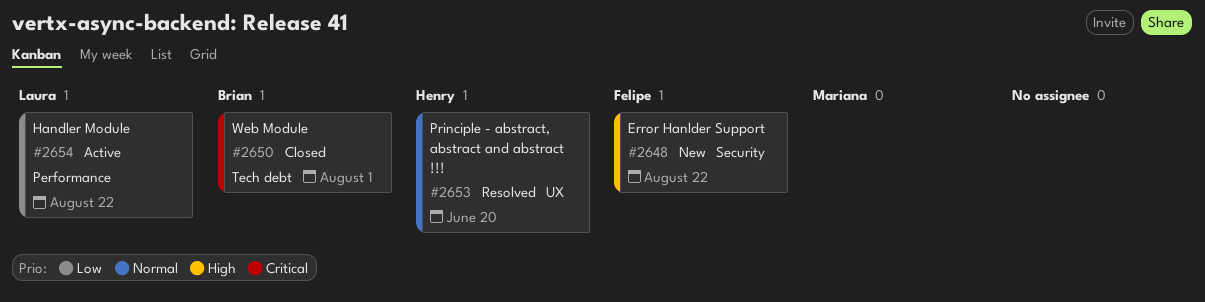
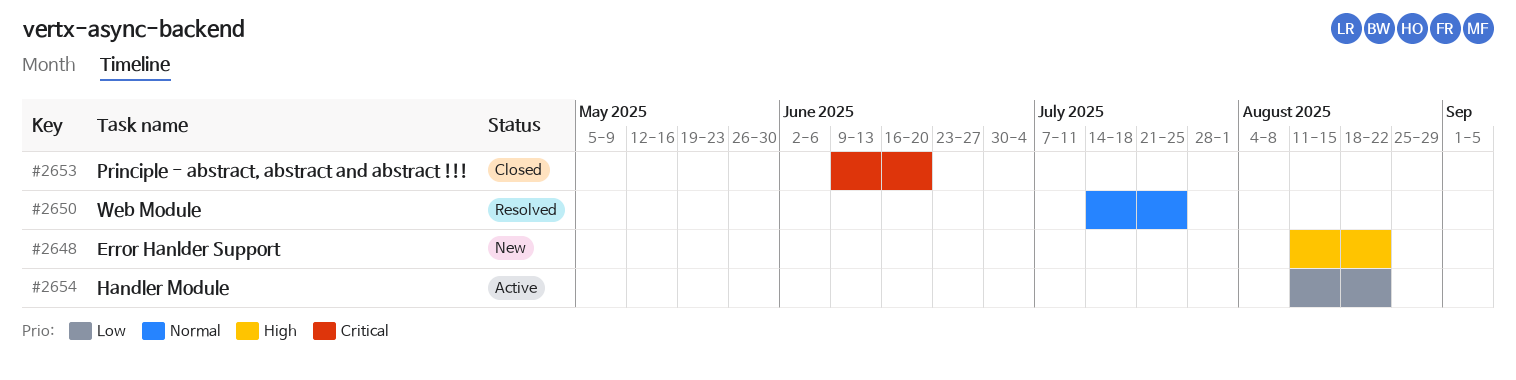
#2650, status: Closed -> Resolved
#2650, priority: Critical -> Normal
#2650, due: Aug 1 -> Jul 25
#2653, status: Resolved -> Closed
#2653, priority: Normal -> Critical

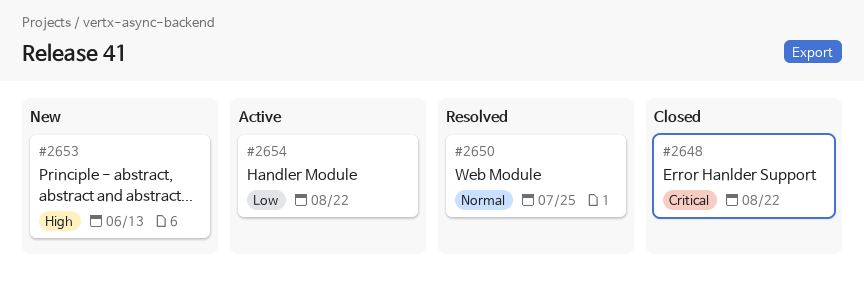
#2648, status: New -> Closed
#2648, priority: High -> Critical
#2653, status: Closed -> New
#2653, priority: Critical -> High
#2653, due: Jun 20 -> Jun 13

